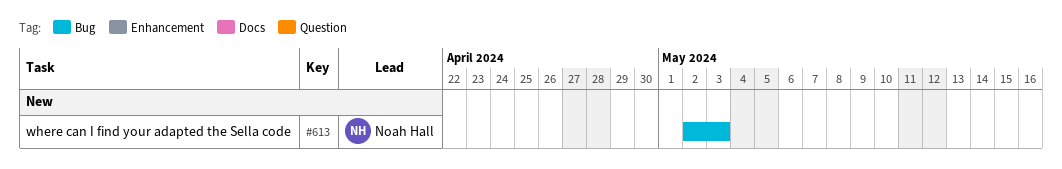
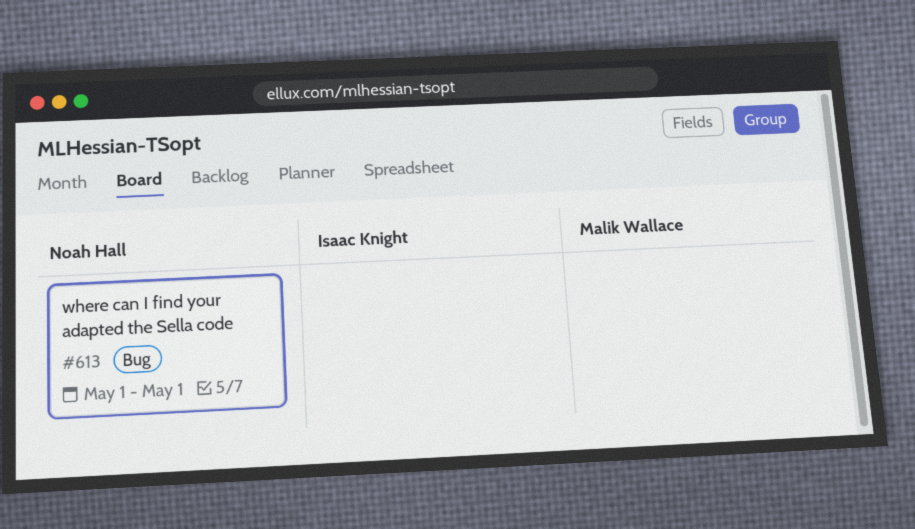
#613, start: May 2 -> May 1
#613, due: May 3 -> May 1

